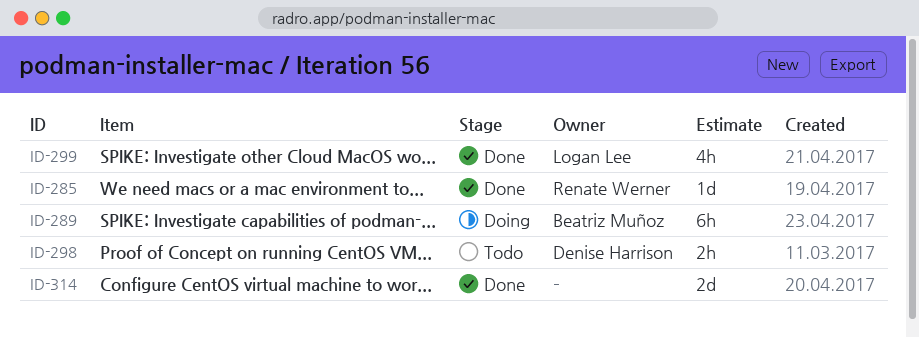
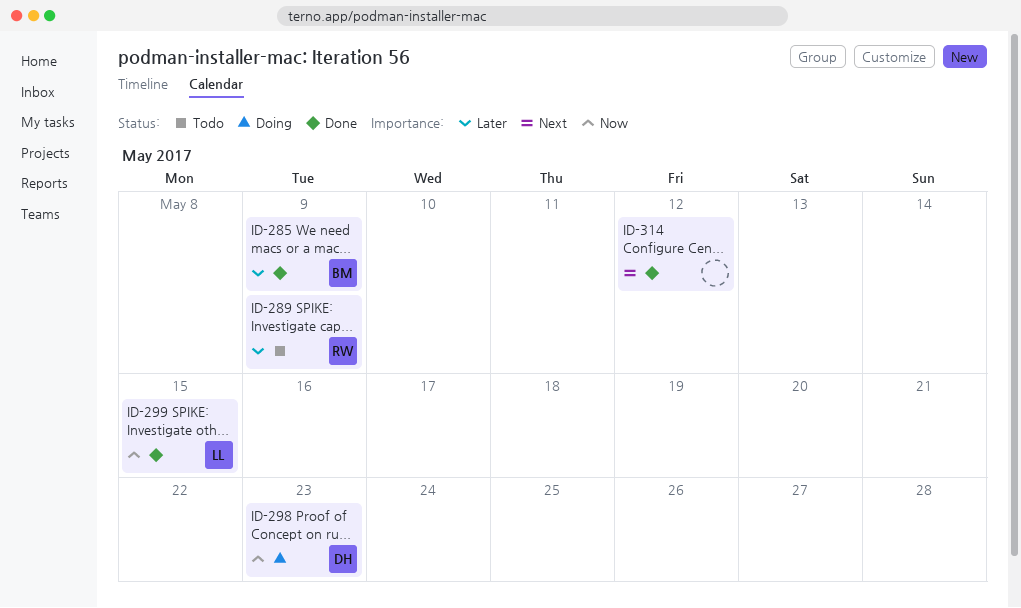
ID-285, owner: Renate Werner -> Beatriz Muñoz
ID-289, status: Doing -> Todo
ID-289, owner: Beatriz Muñoz -> Renate Werner
ID-298, status: Todo -> Doing

